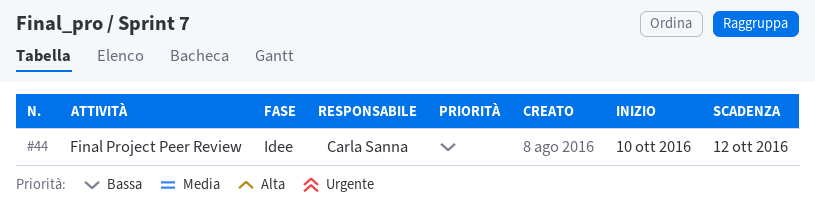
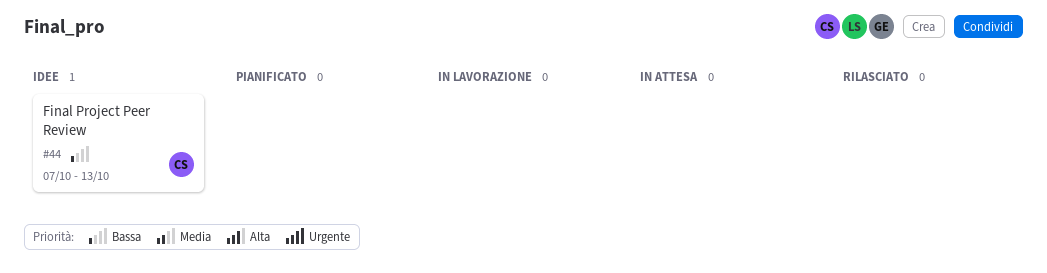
#44, start: Oct 10 -> Oct 7
#44, due: Oct 12 -> Oct 13

